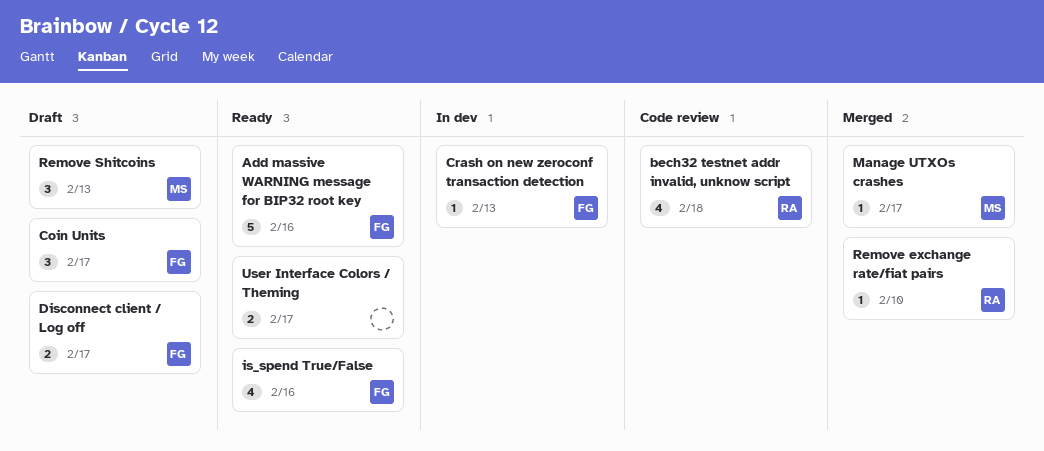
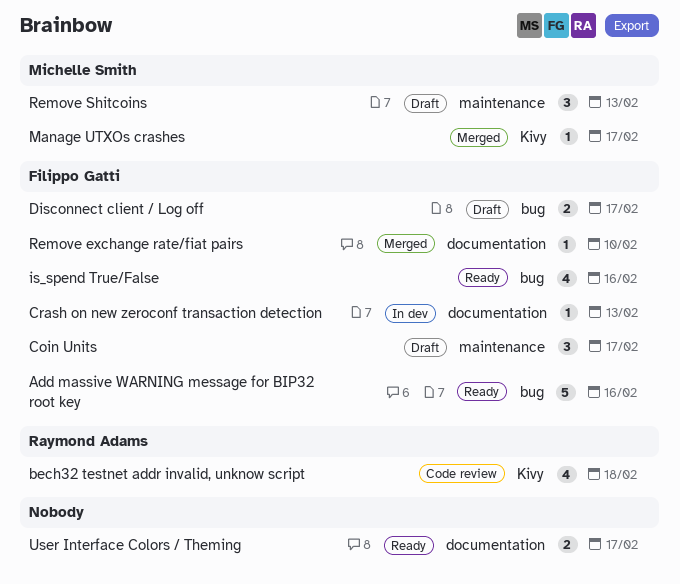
Remove exchange rate/fiat pairs, owner: Raymond Adams -> Filippo Gatti

